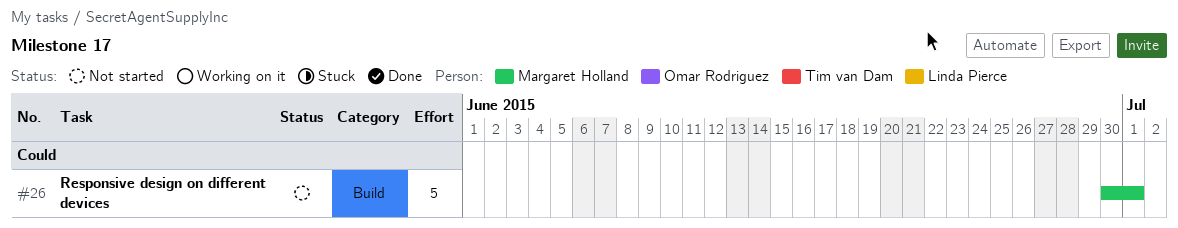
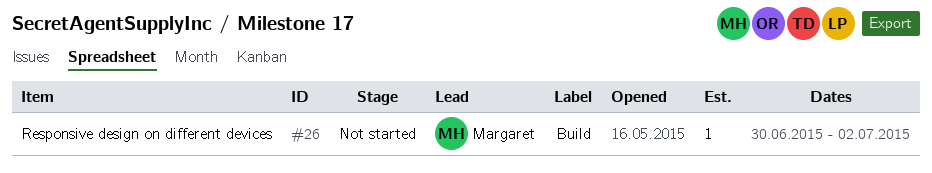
#26, estimate: 5 -> 1
#26, due: Jul 1 -> Jul 2

